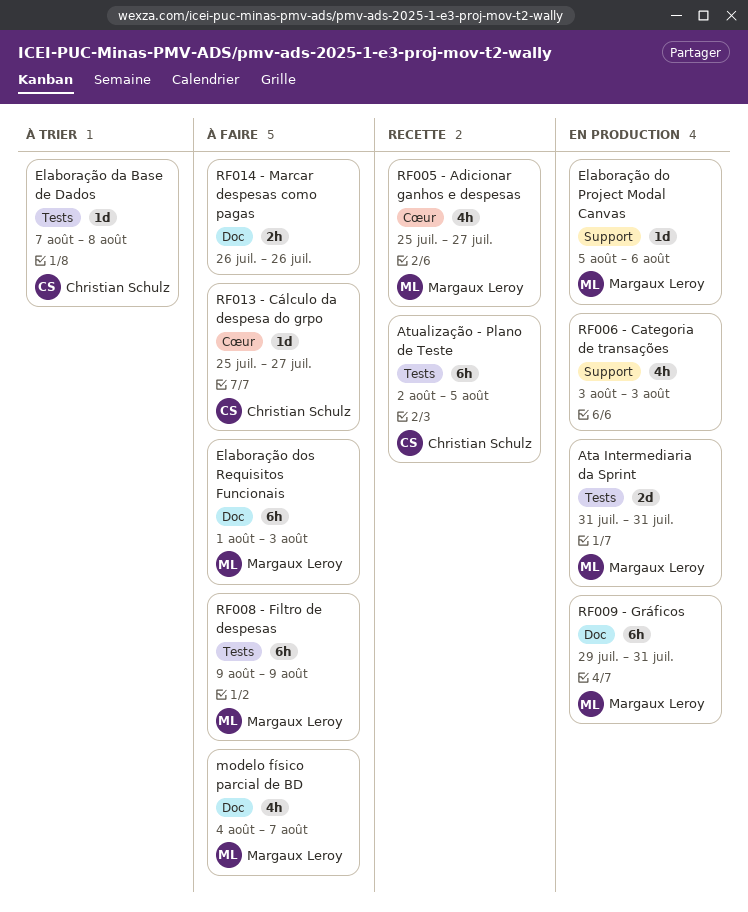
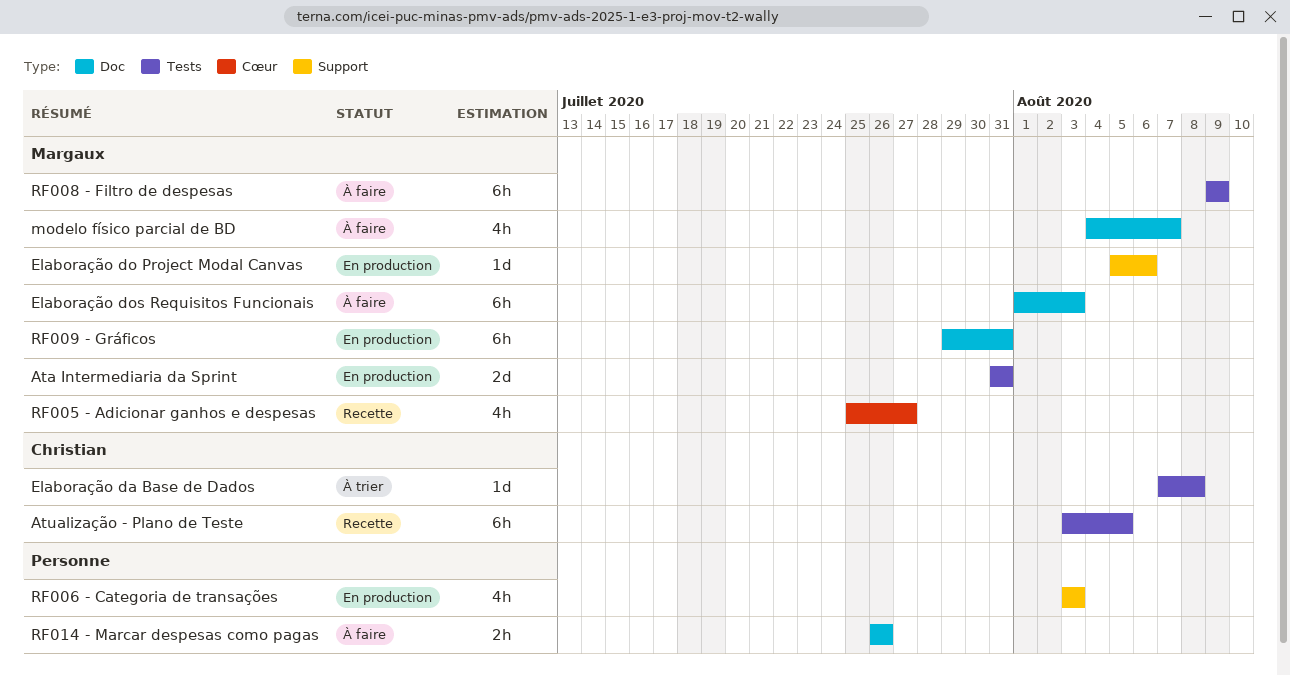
Atualização - Plano de Teste, start: Aug 2 -> Aug 3
RF013 - Cálculo da despesa do grpo: present -> none

